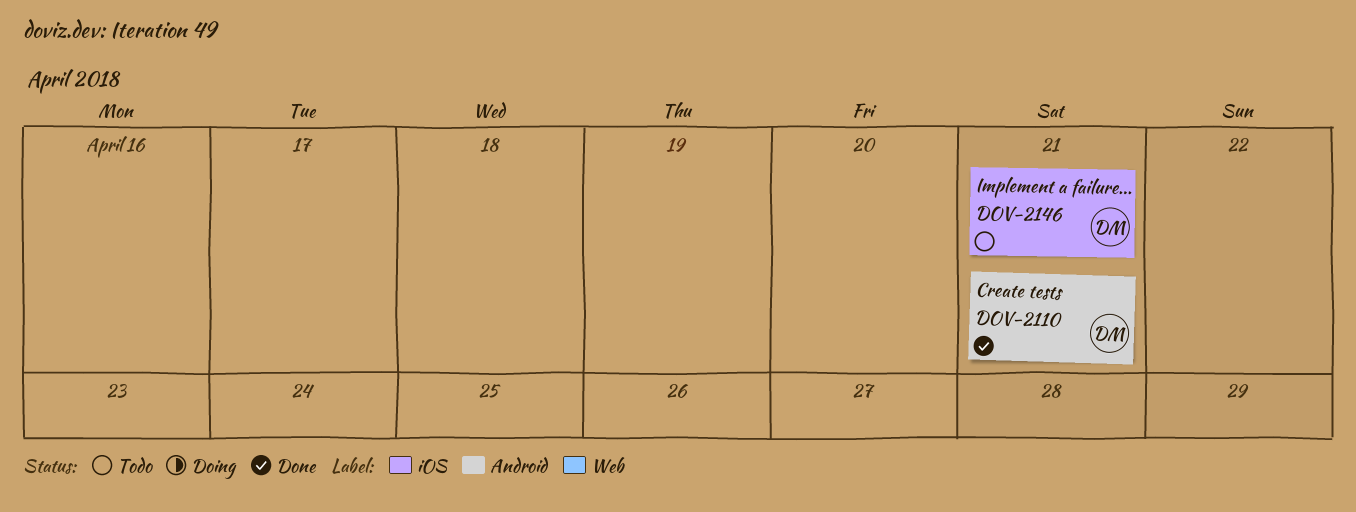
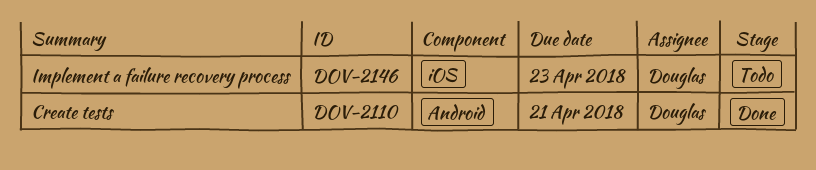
DOV-2146, due: Apr 21 -> Apr 23

